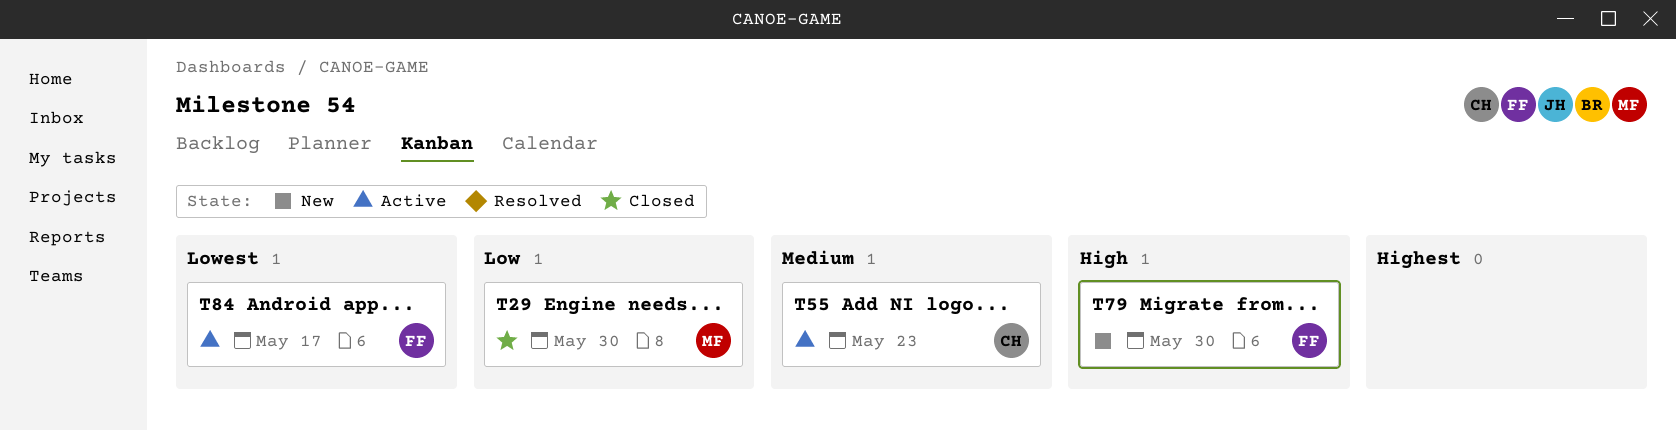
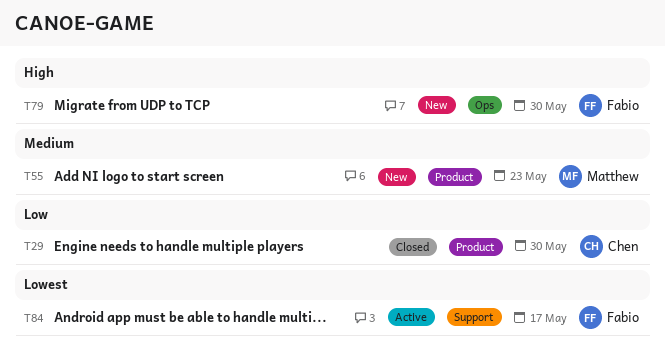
T29, owner: Matthew -> Chen
T55, status: Active -> New
T55, owner: Chen -> Matthew

